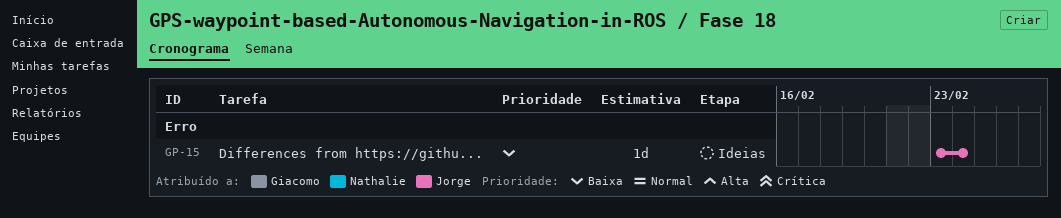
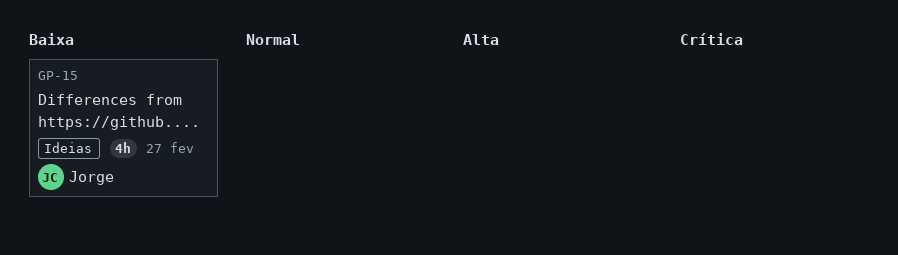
GP-15, estimate: 1d -> 4h
GP-15, due: Feb 24 -> Feb 27

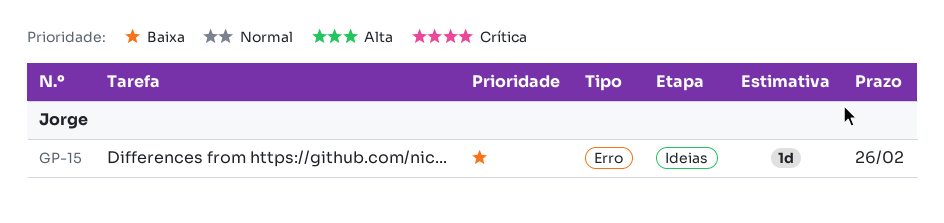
GP-15, estimate: 4h -> 1d
GP-15, due: Feb 27 -> Feb 26

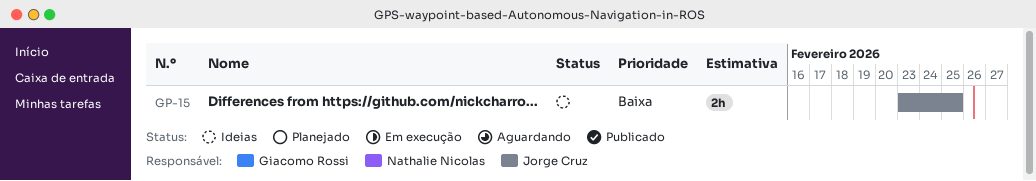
GP-15, estimate: 1d -> 2h
GP-15, due: Feb 26 -> Feb 25

